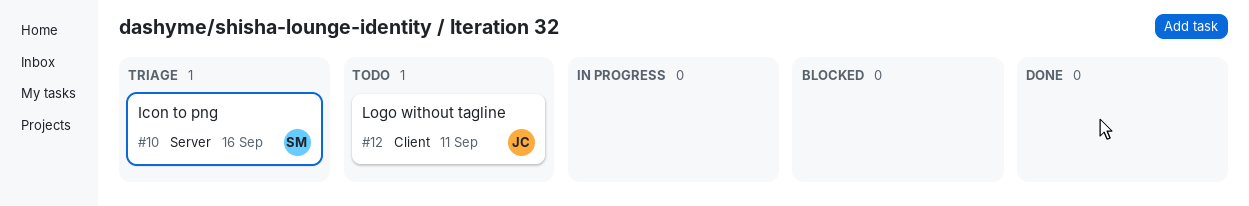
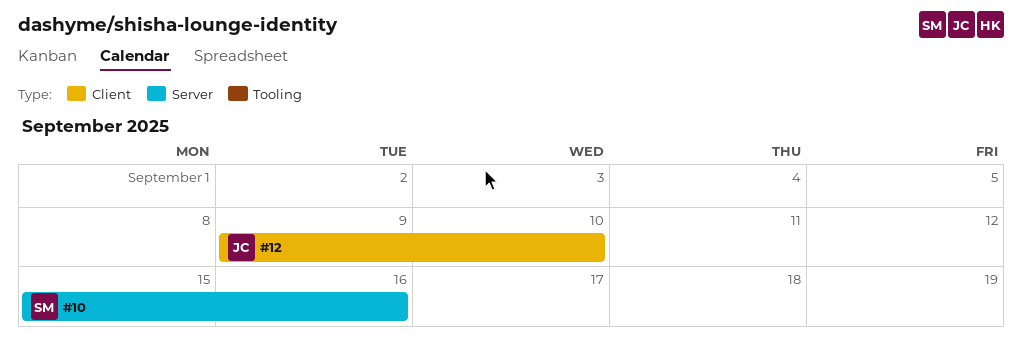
#12, due: Sep 11 -> Sep 10

